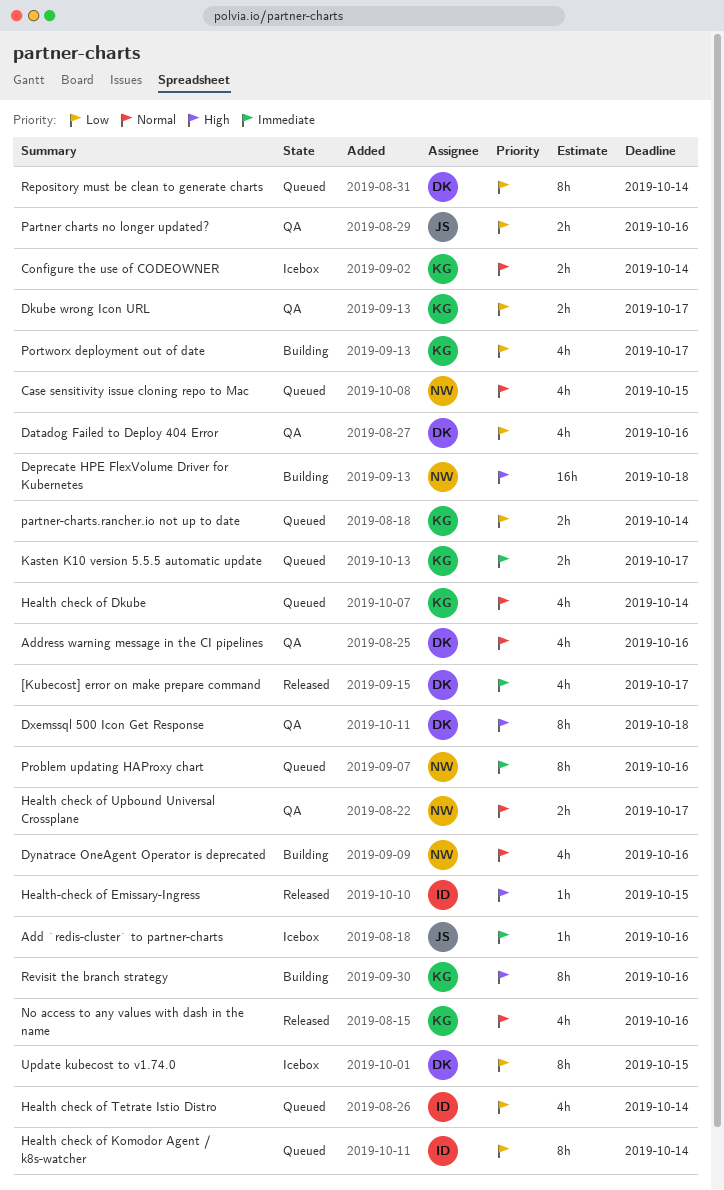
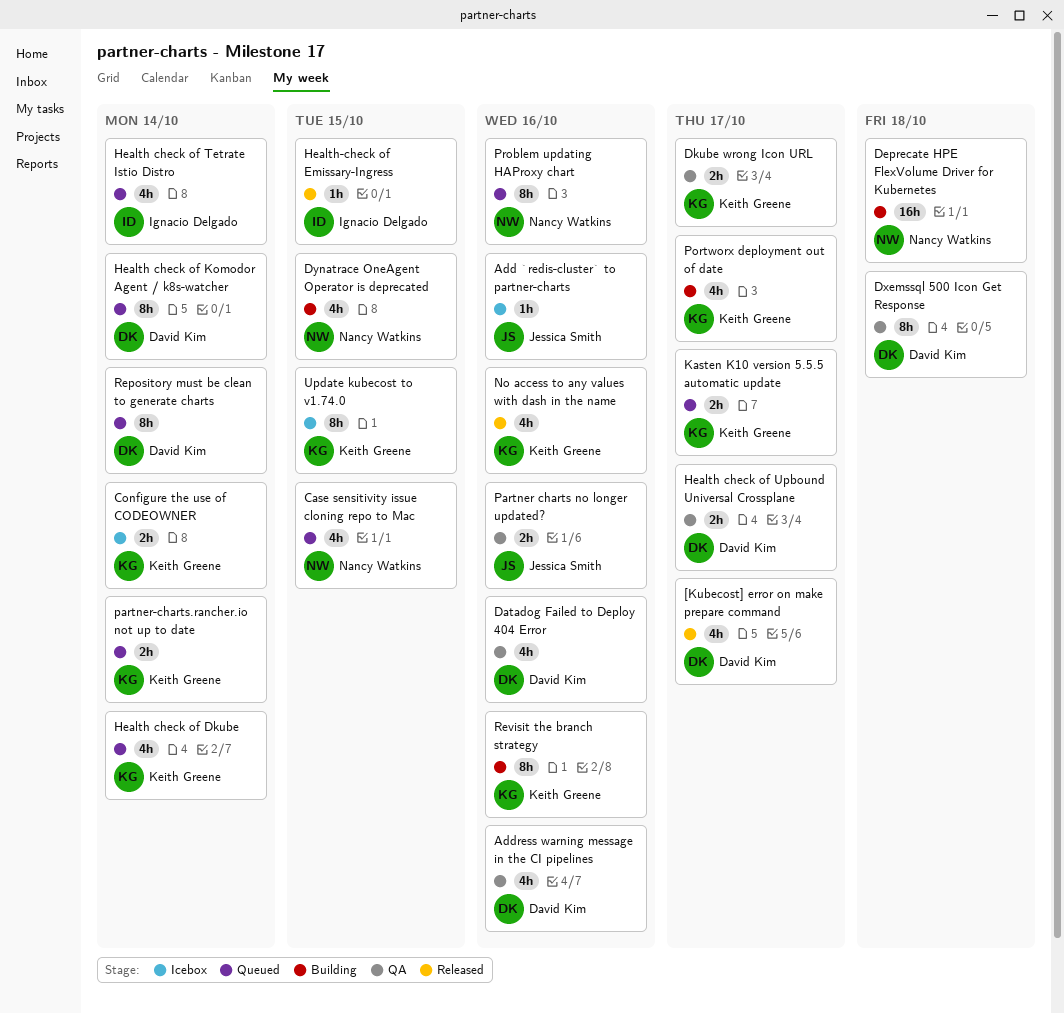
Dynatrace OneAgent Operator is deprecated, due: Oct 16 -> Oct 15
Health check of Komodor Agent / k8s-watcher, owner: Ignacio Delgado -> David Kim
Health check of Upbound Universal Crossplane, owner: Nancy Watkins -> David Kim
Update kubecost to v1.74.0, owner: David Kim -> Keith Greene

